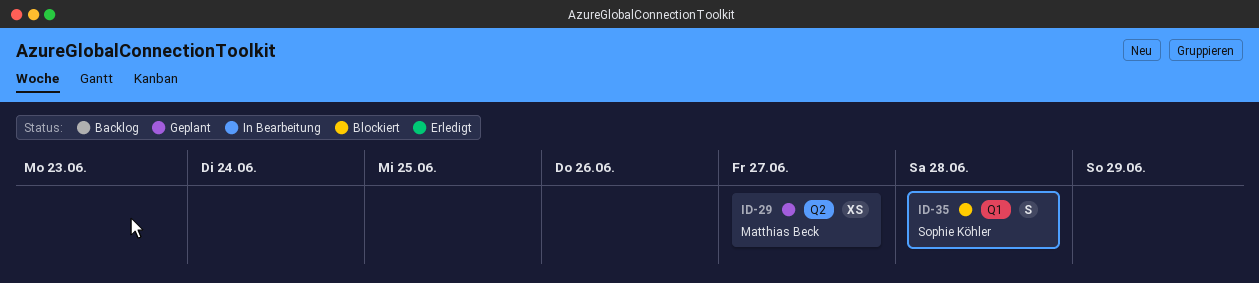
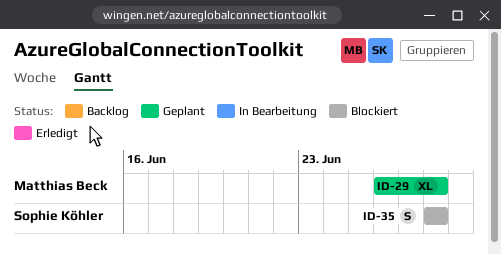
ID-29, estimate: XS -> XL
ID-29, due: Jun 27 -> Jun 28

